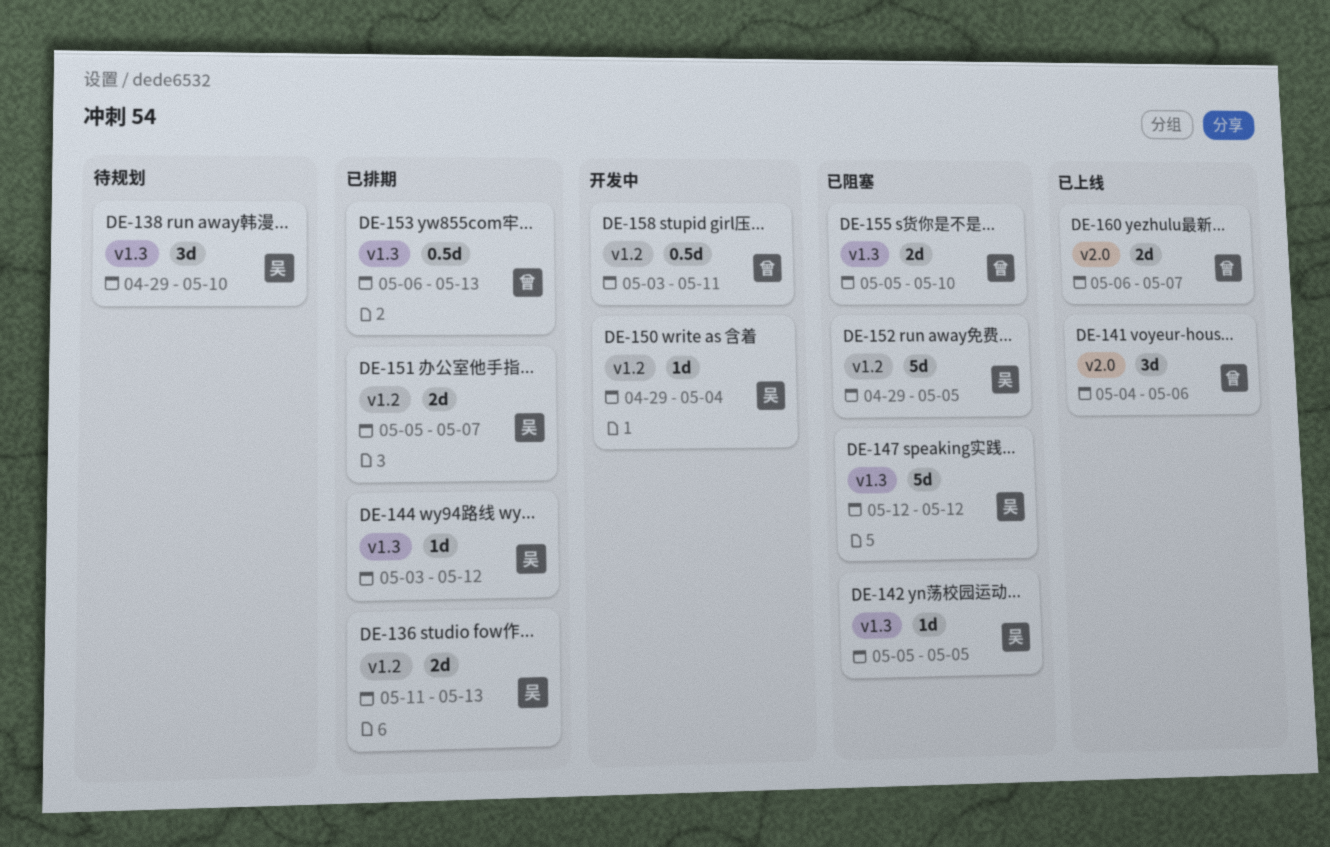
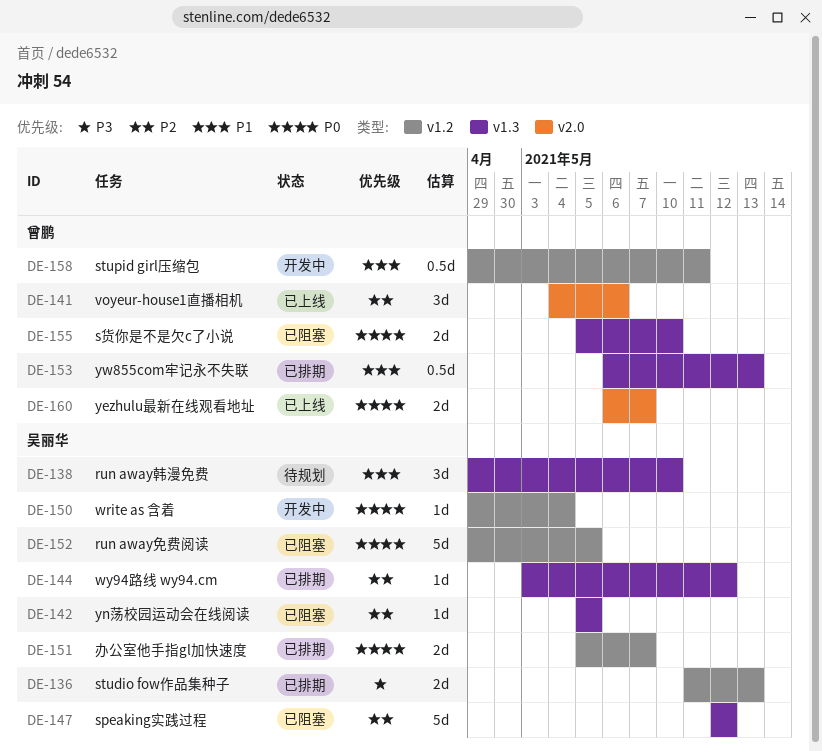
DE-158, start: May 3 -> Apr 29

